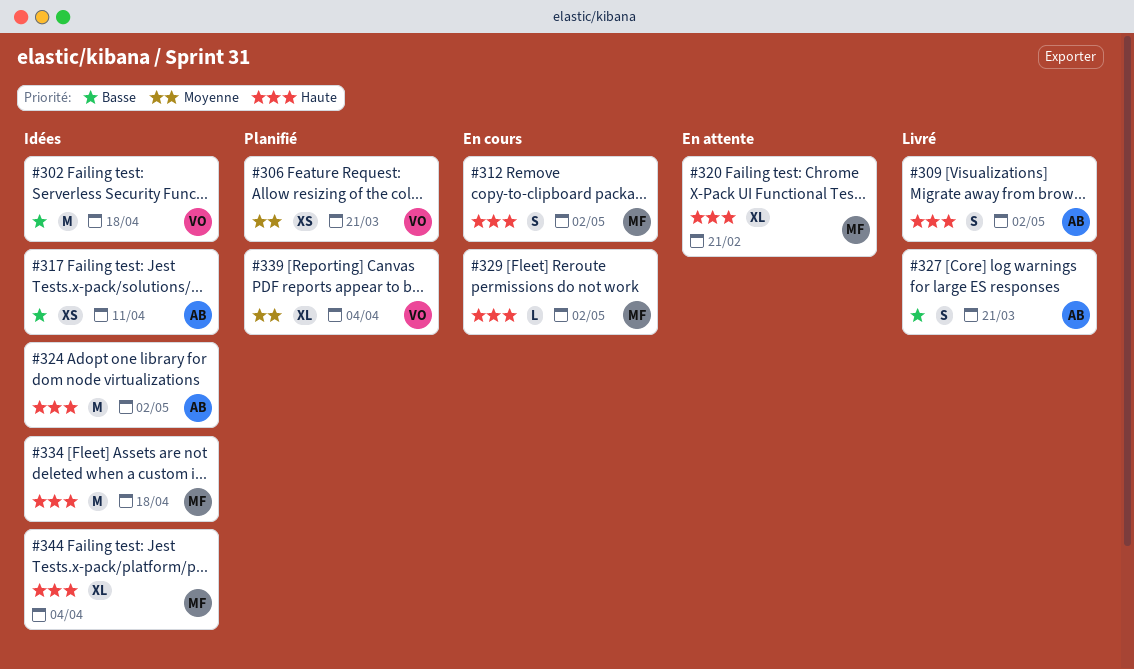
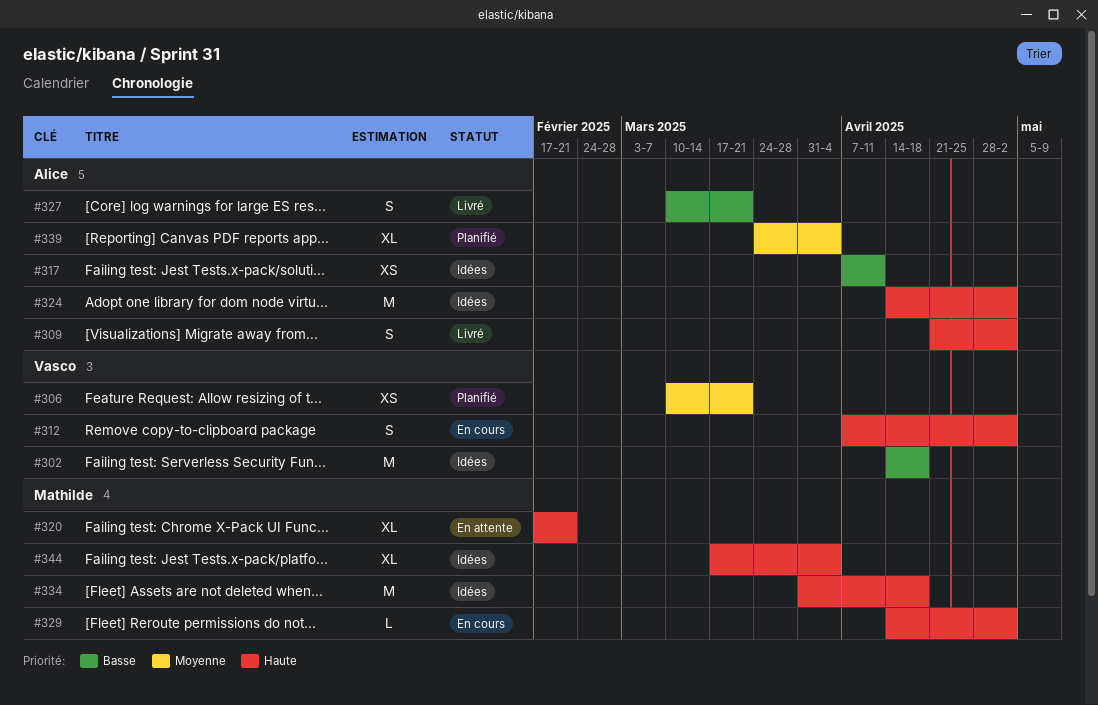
#312, owner: Mathilde -> Vasco
#339, owner: Vasco -> Alice

